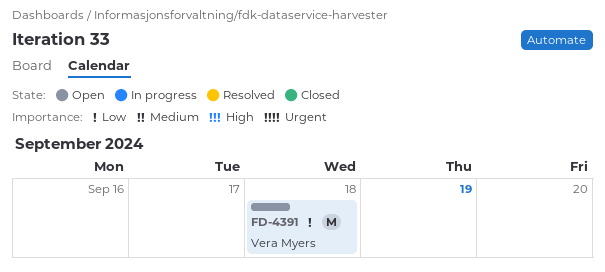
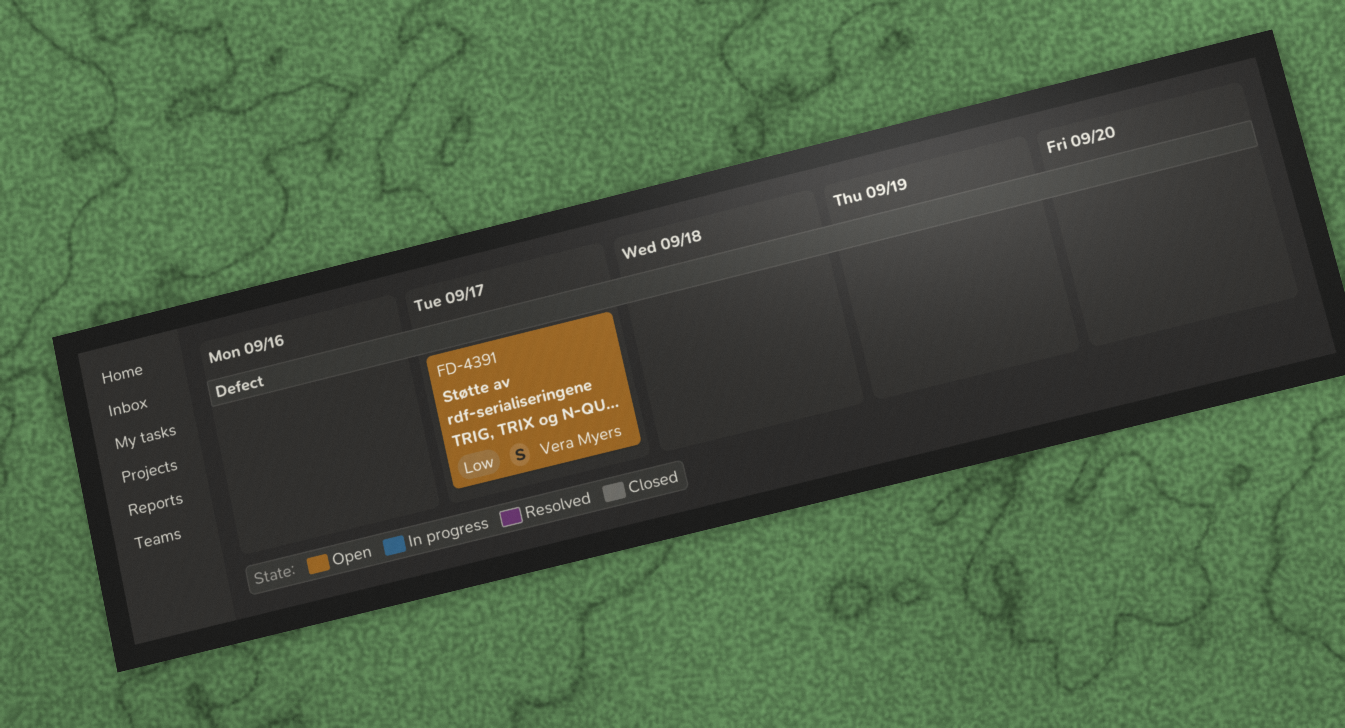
FD-4391, estimate: M -> S
FD-4391, due: Sep 18 -> Sep 17

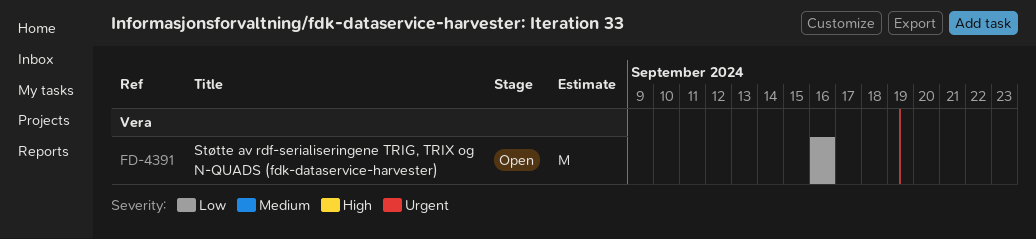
FD-4391, estimate: S -> M
FD-4391, due: Sep 17 -> Sep 16

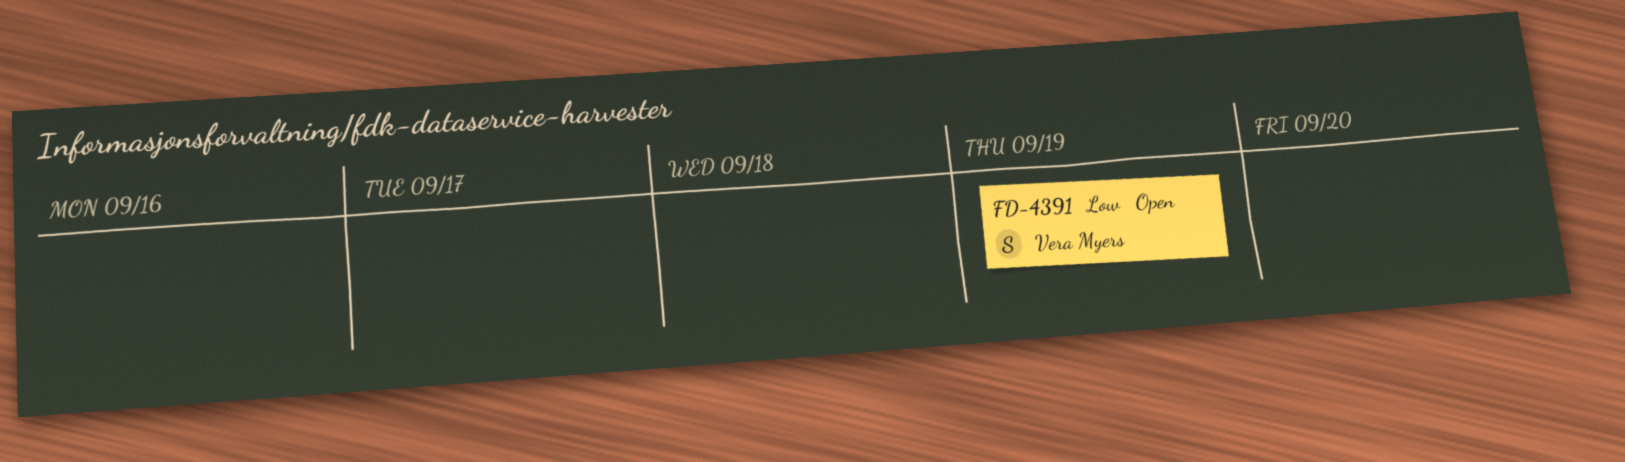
FD-4391, estimate: M -> S
FD-4391, due: Sep 16 -> Sep 19

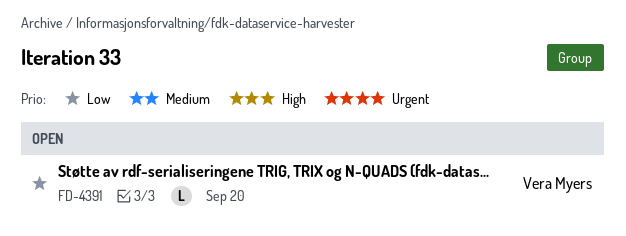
FD-4391, estimate: S -> L
FD-4391, due: Sep 19 -> Sep 20

